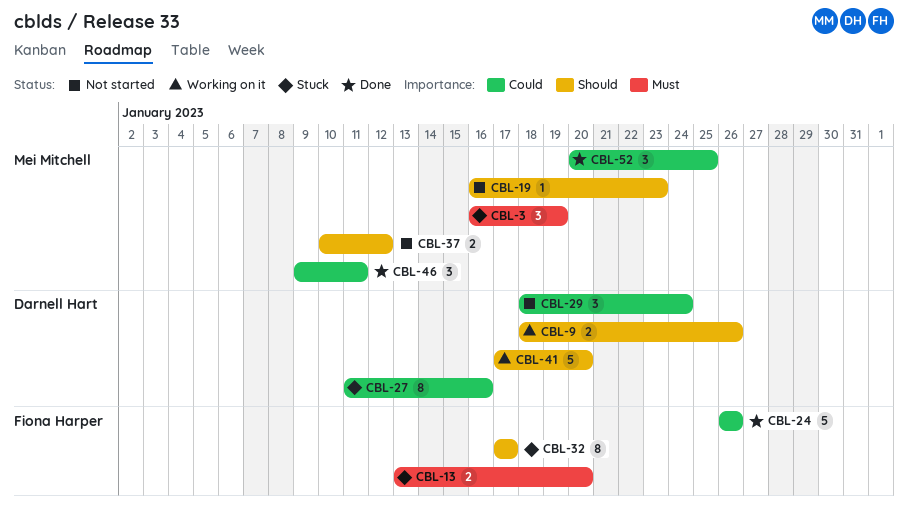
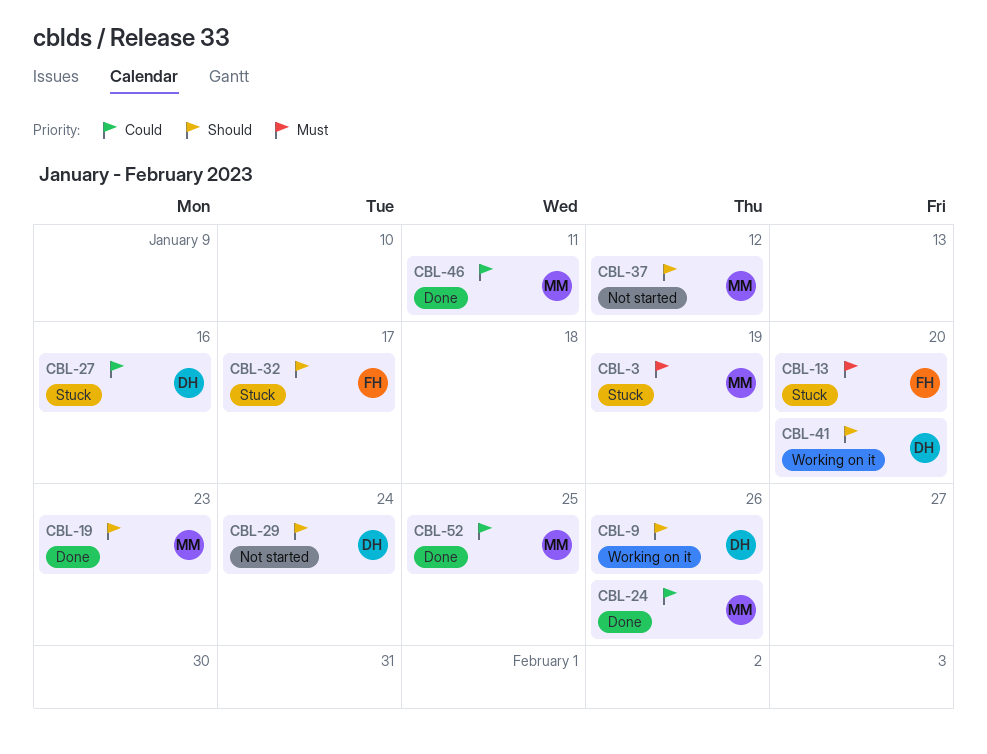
CBL-19, status: Not started -> Done
CBL-24, owner: Fiona Harper -> Mei Mitchell
CBL-29, priority: Could -> Should

